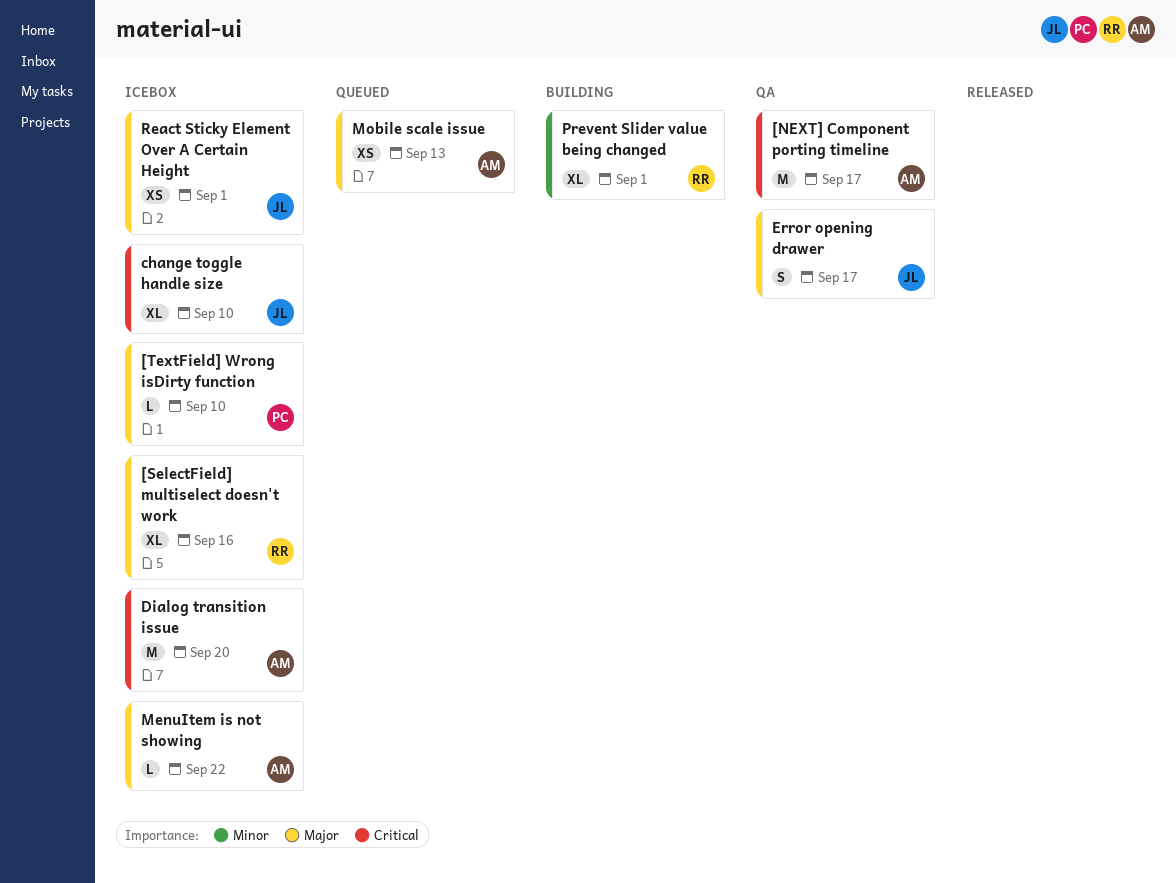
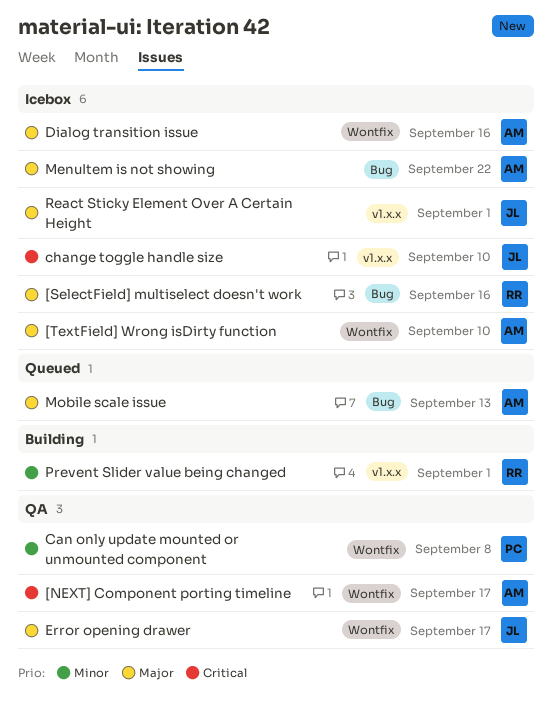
[TextField] Wrong isDirty function, owner: PC -> AM
Can only update mounted or unmounted component: none -> present
Dialog transition issue, priority: Critical -> Major
Dialog transition issue, due: Sep 20 -> Sep 16

